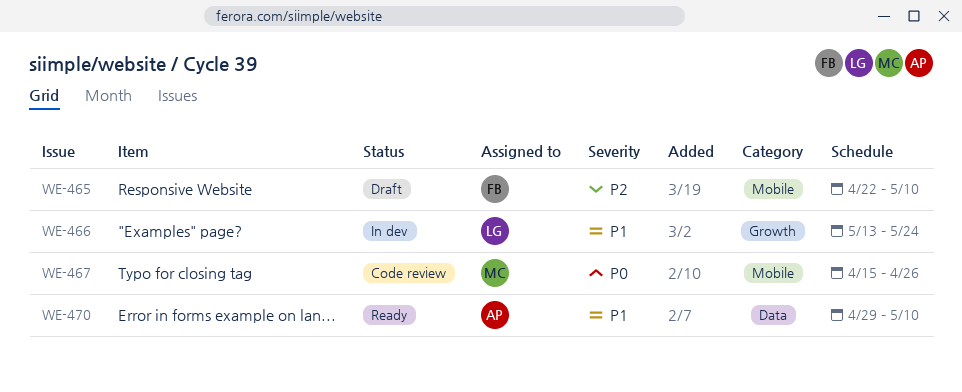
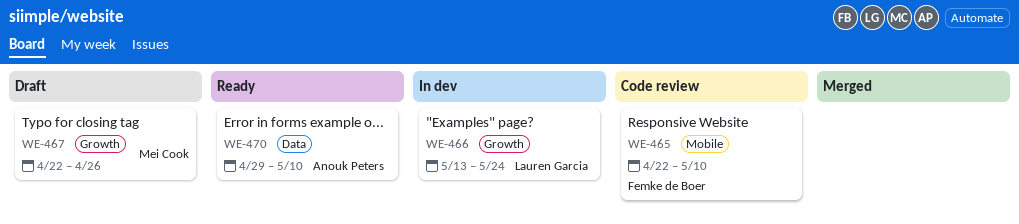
WE-465, status: Draft -> Code review
WE-467, status: Code review -> Draft
WE-467, label: Mobile -> Growth
WE-467, start: Apr 15 -> Apr 22

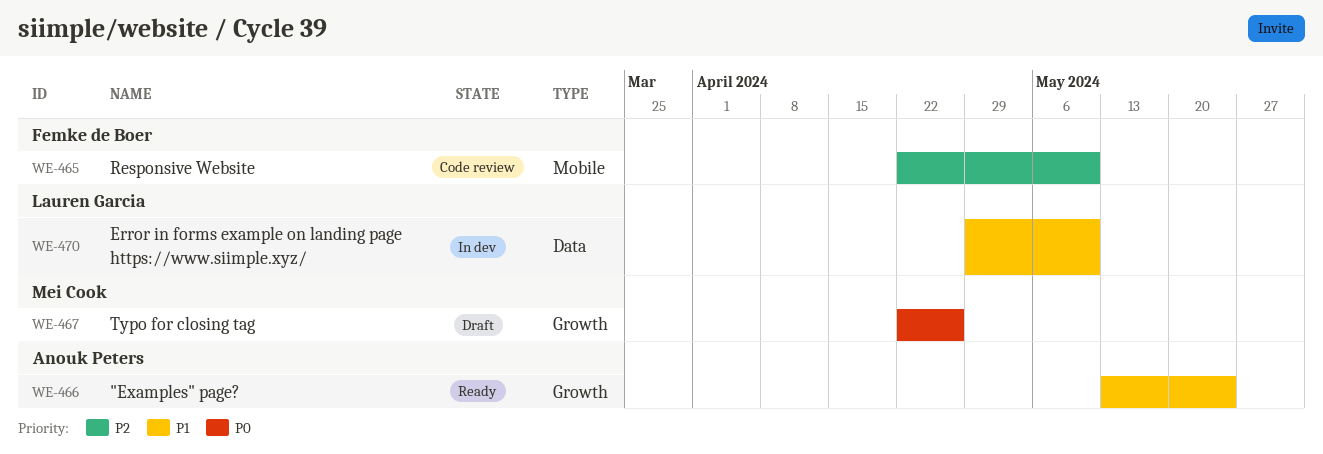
WE-466, status: In dev -> Ready
WE-466, owner: Lauren Garcia -> Anouk Peters
WE-470, status: Ready -> In dev
WE-470, owner: Anouk Peters -> Lauren Garcia

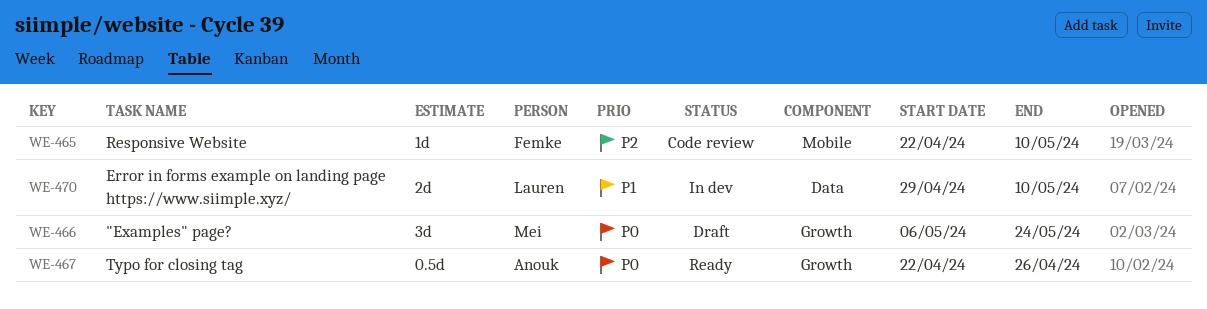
WE-466, status: Ready -> Draft
WE-466, owner: Anouk Peters -> Mei Cook
WE-466, priority: P1 -> P0
WE-466, start: May 13 -> May 6
WE-467, status: Draft -> Ready
WE-467, owner: Mei Cook -> Anouk Peters

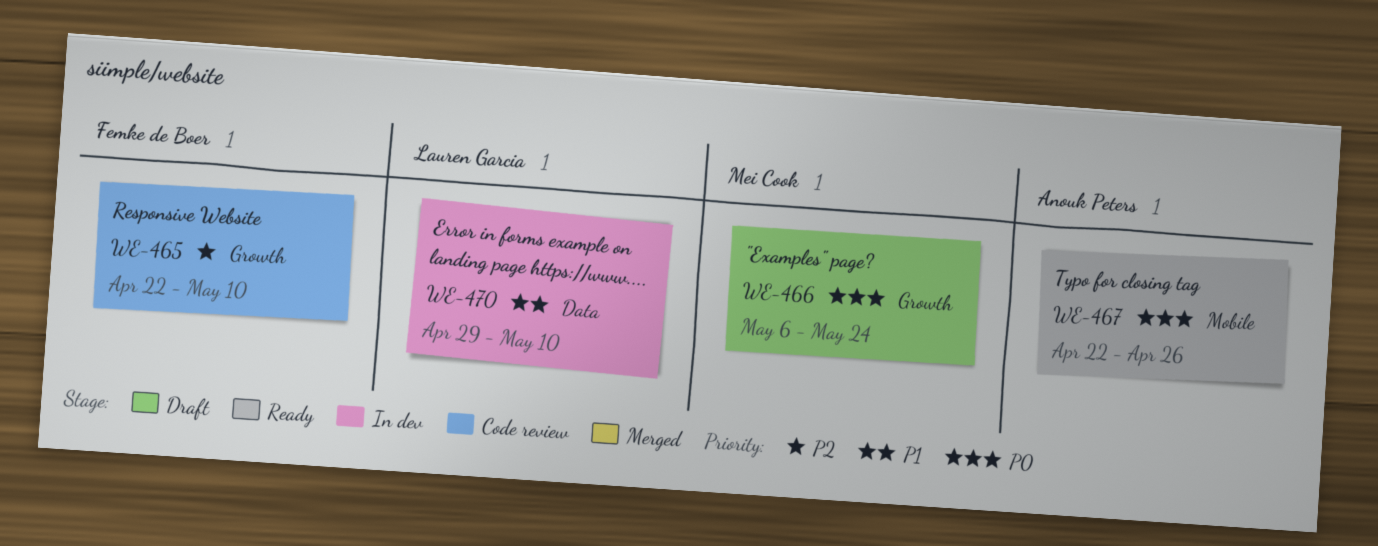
WE-465, label: Mobile -> Growth
WE-467, label: Growth -> Mobile

